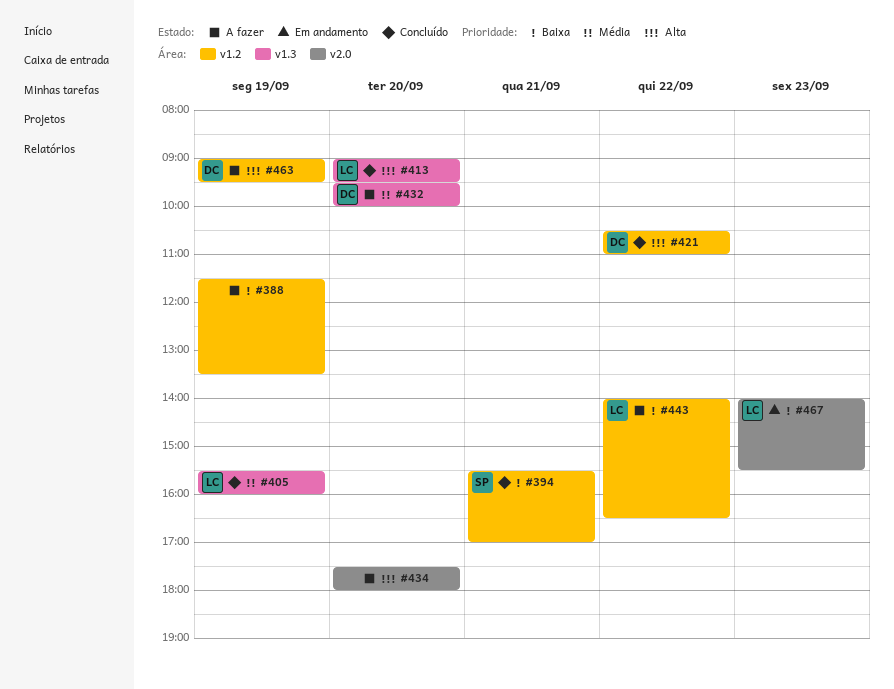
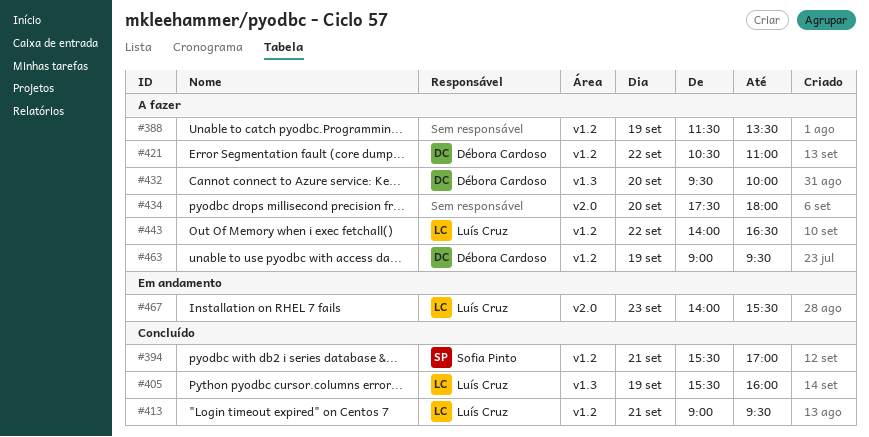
#413, label: v1.3 -> v1.2
#413, day: Sep 20 -> Sep 21
#421, status: Concluído -> A fazer

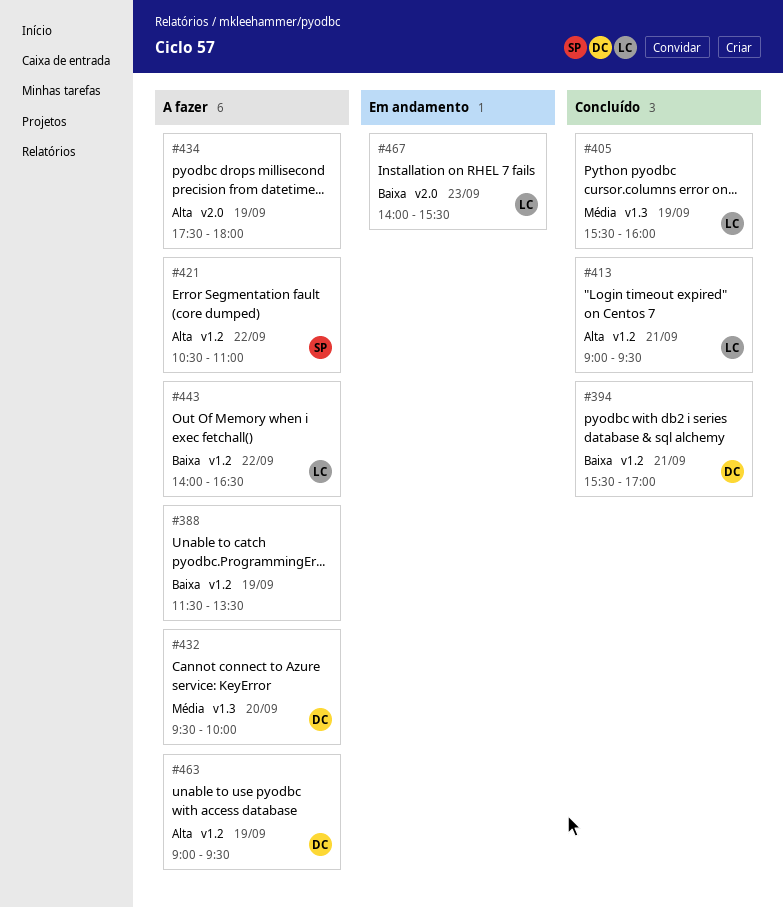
#394, owner: Sofia Pinto -> Débora Cardoso
#421, owner: Débora Cardoso -> Sofia Pinto
#434, day: Sep 20 -> Sep 19

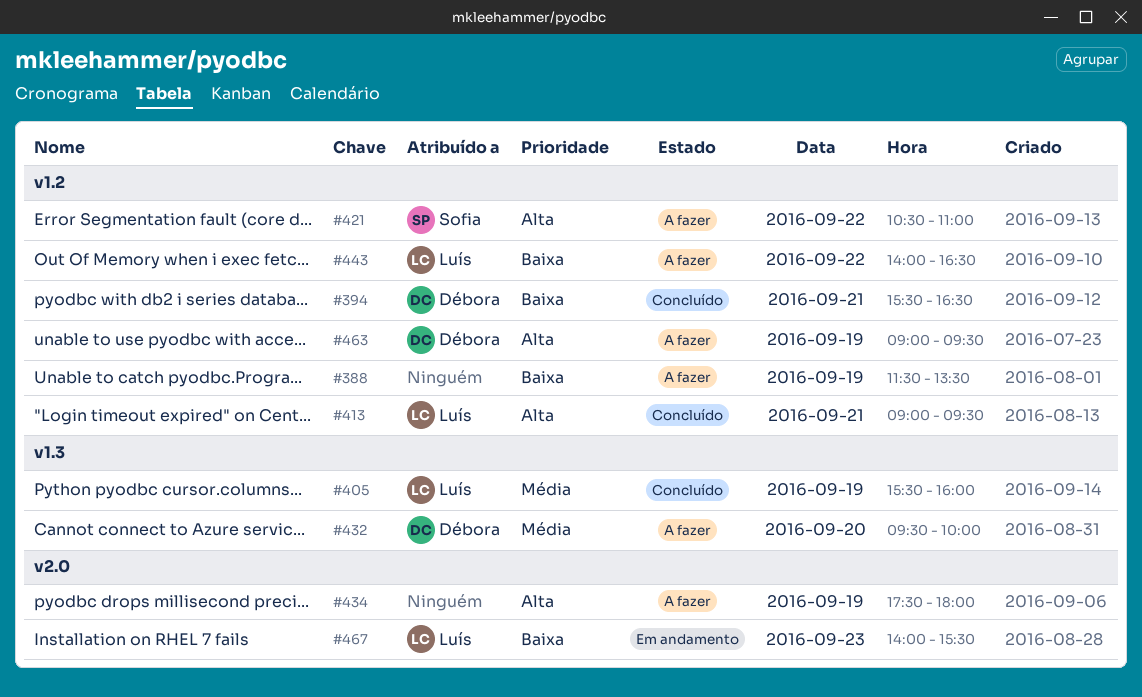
#394, ends: 17:00 -> 16:30

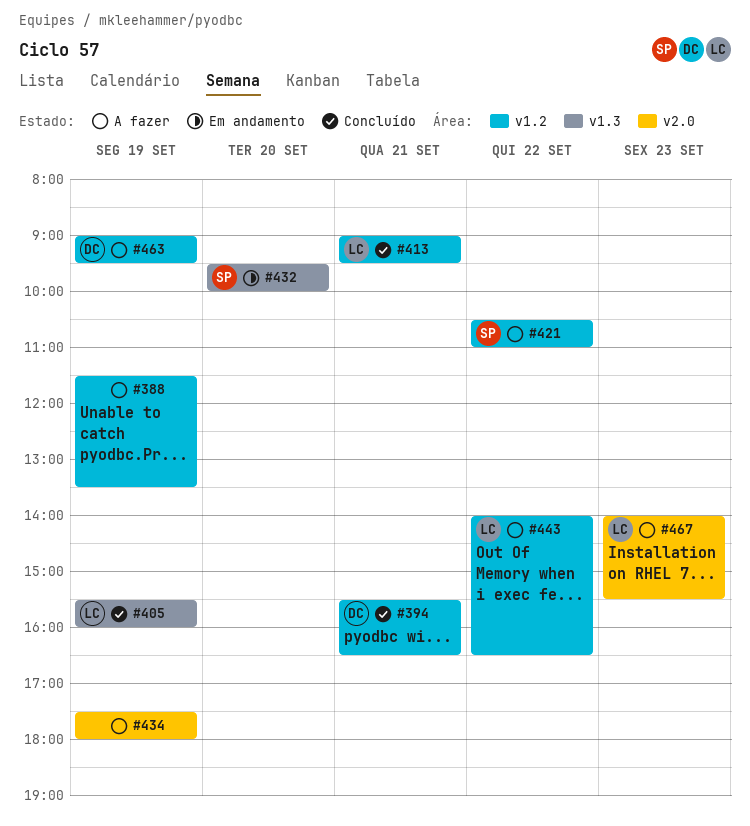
#432, status: A fazer -> Em andamento
#432, owner: Débora -> Sofia
#467, status: Em andamento -> A fazer

